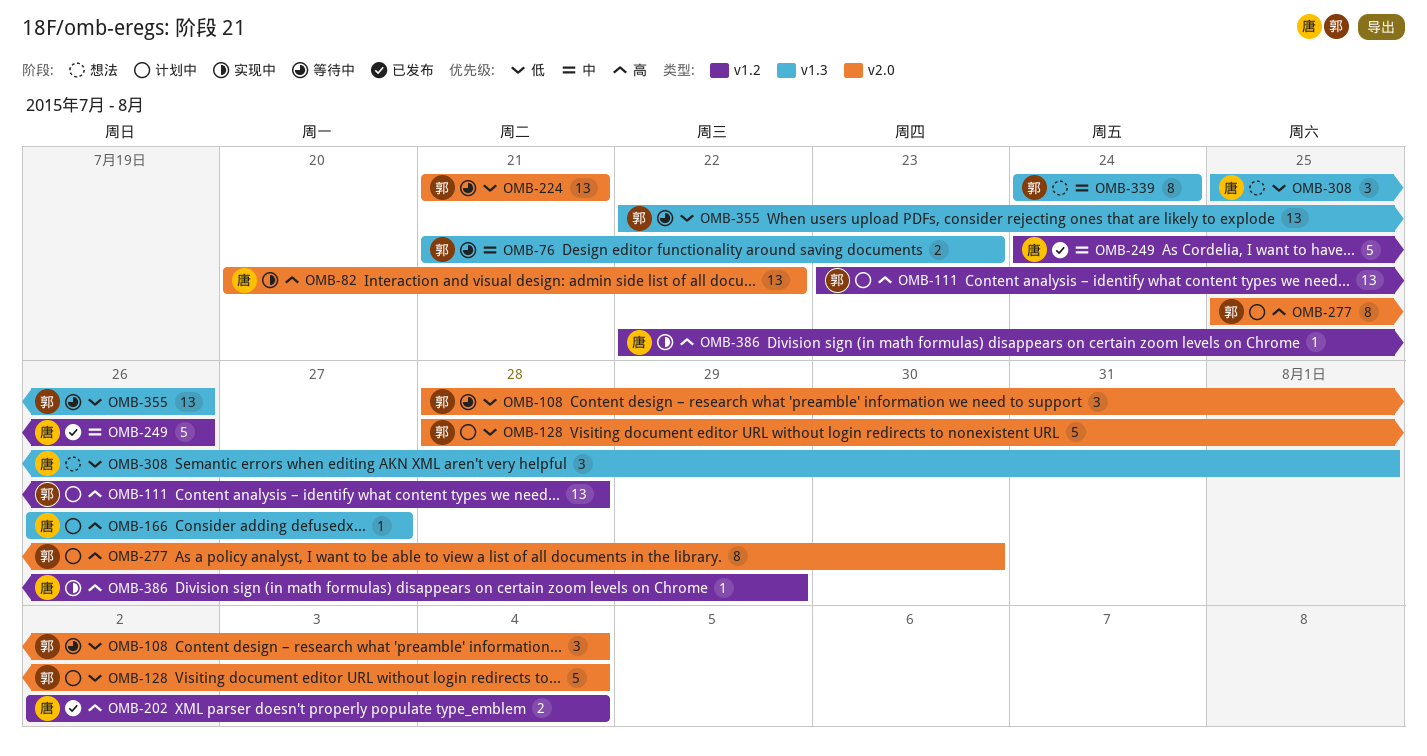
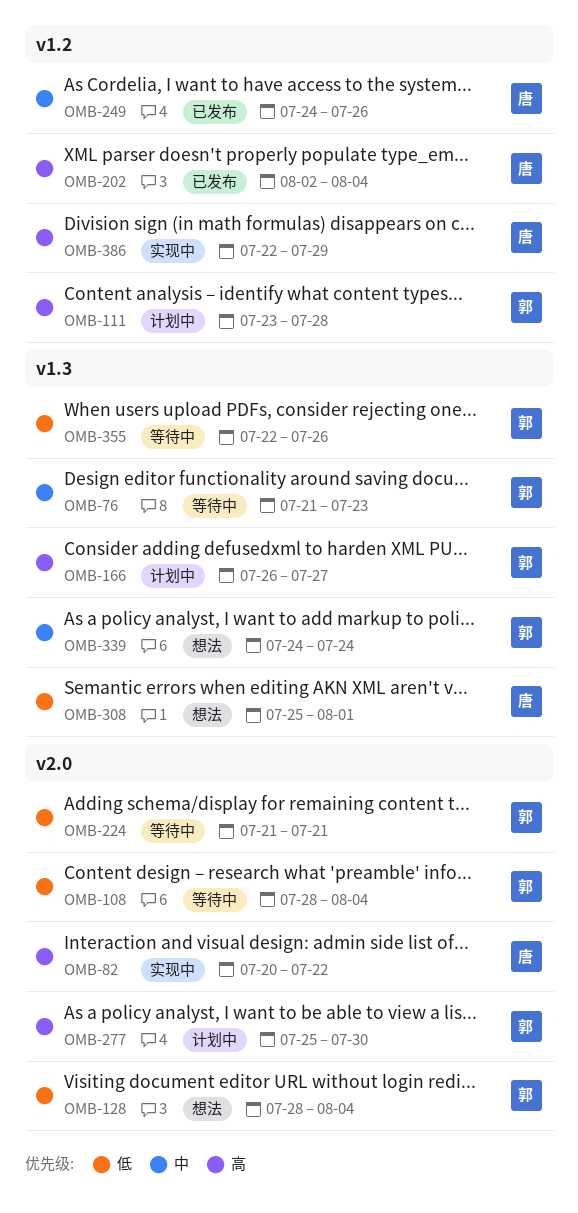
OMB-128, status: 计划中 -> 想法
OMB-166, owner: 唐 -> 郭

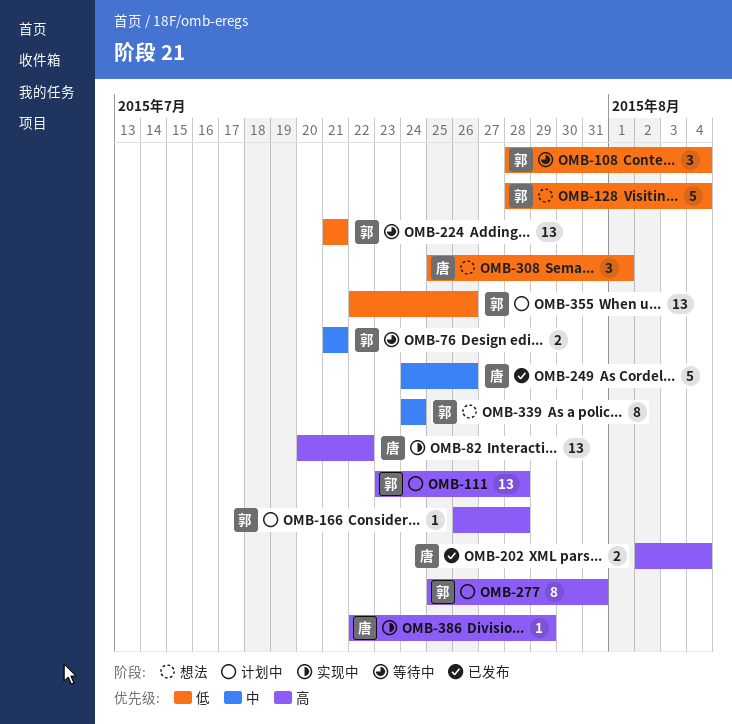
OMB-76, due: Jul 23 -> Jul 21
OMB-166, due: Jul 27 -> Jul 28
OMB-277, due: Jul 30 -> Jul 31
OMB-355, status: 等待中 -> 计划中

